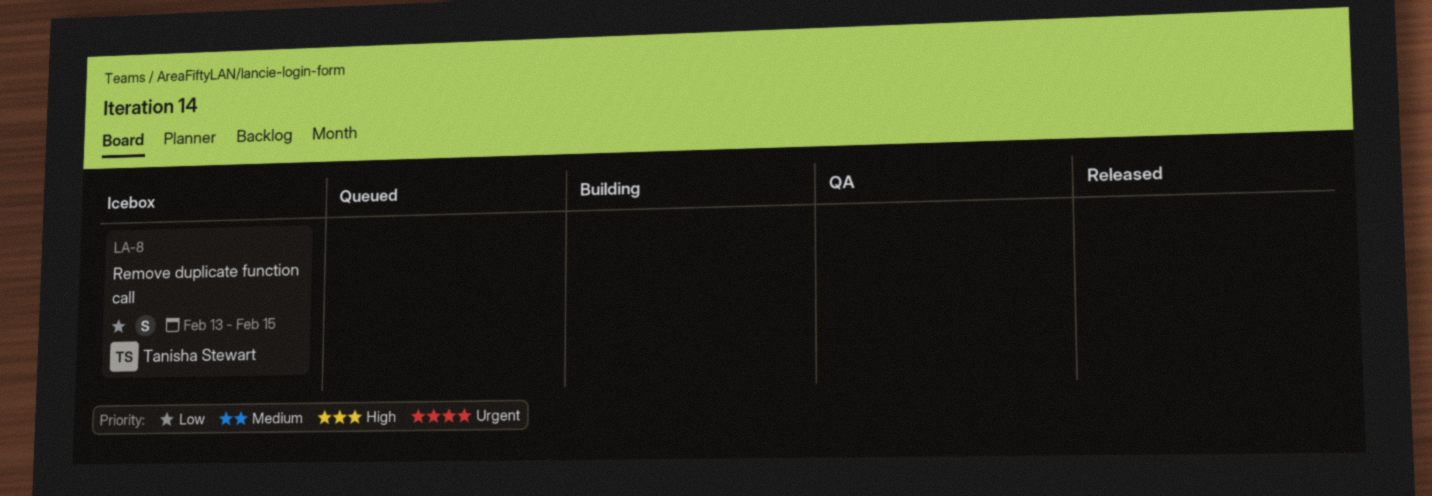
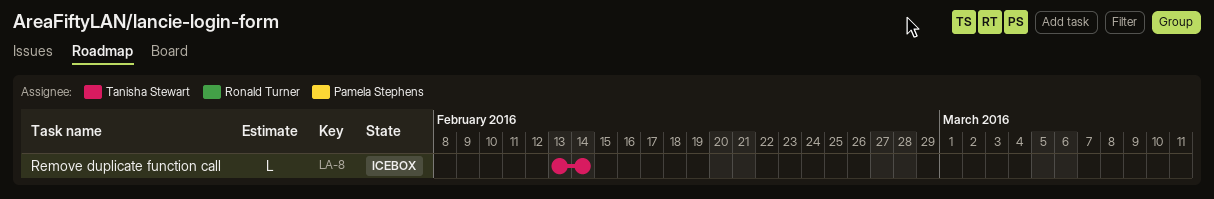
LA-8, estimate: S -> L
LA-8, due: Feb 15 -> Feb 14

